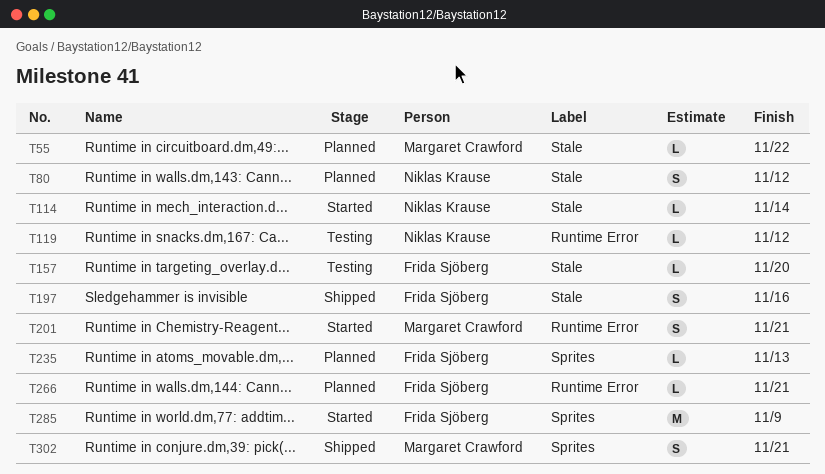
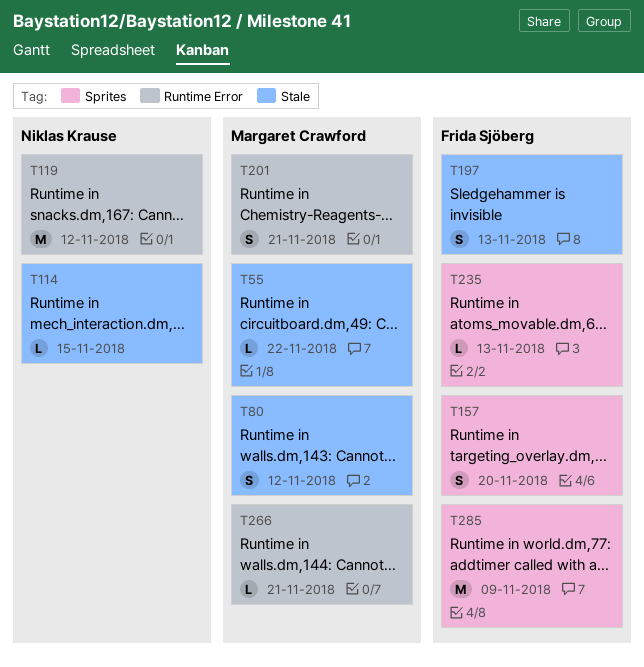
T80, owner: Niklas Krause -> Margaret Crawford
T114, due: Nov 14 -> Nov 15
T119, estimate: L -> M
T157, label: Stale -> Sprites
T157, estimate: L -> S
T197, due: Nov 16 -> Nov 13
T266, owner: Frida Sjöberg -> Margaret Crawford
T302: present -> none

